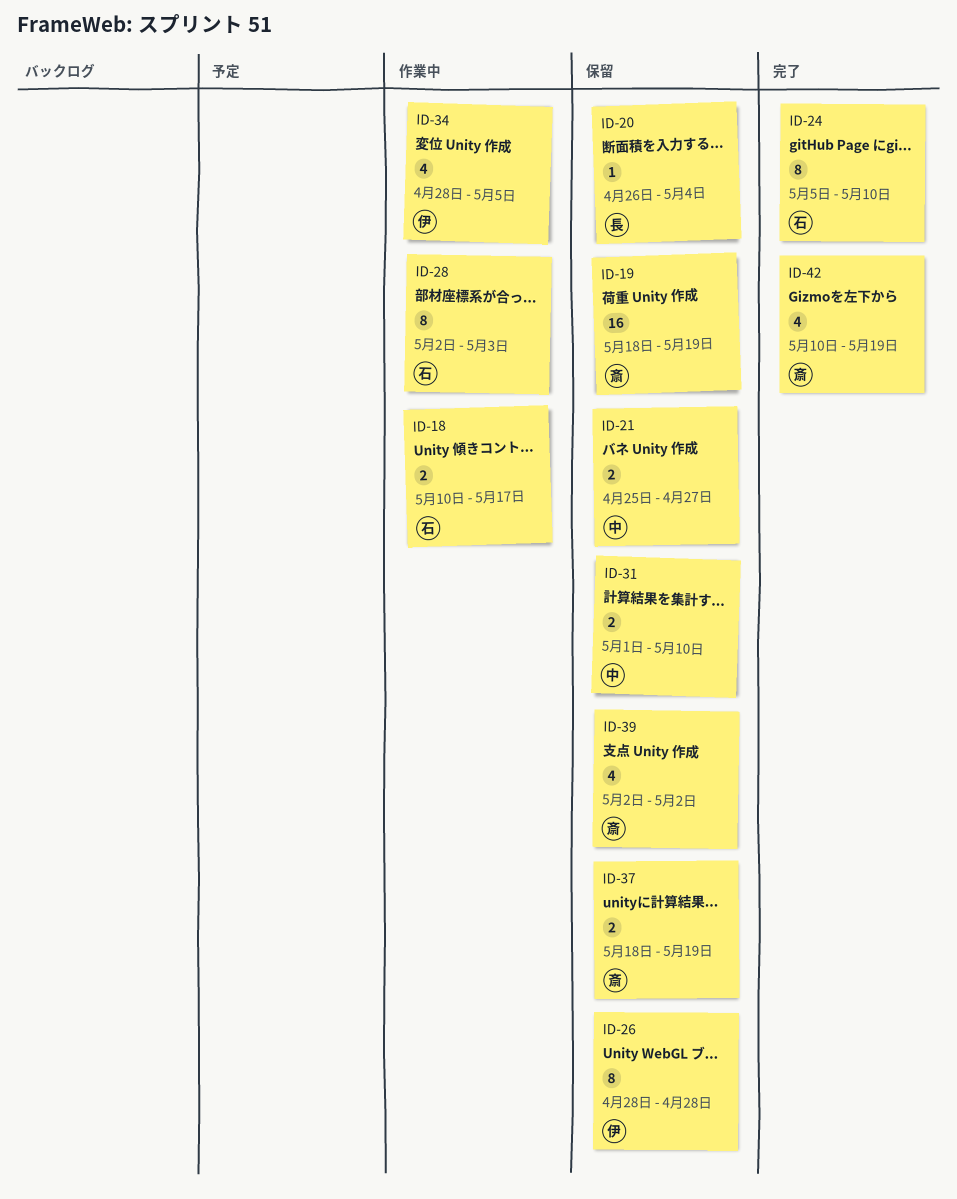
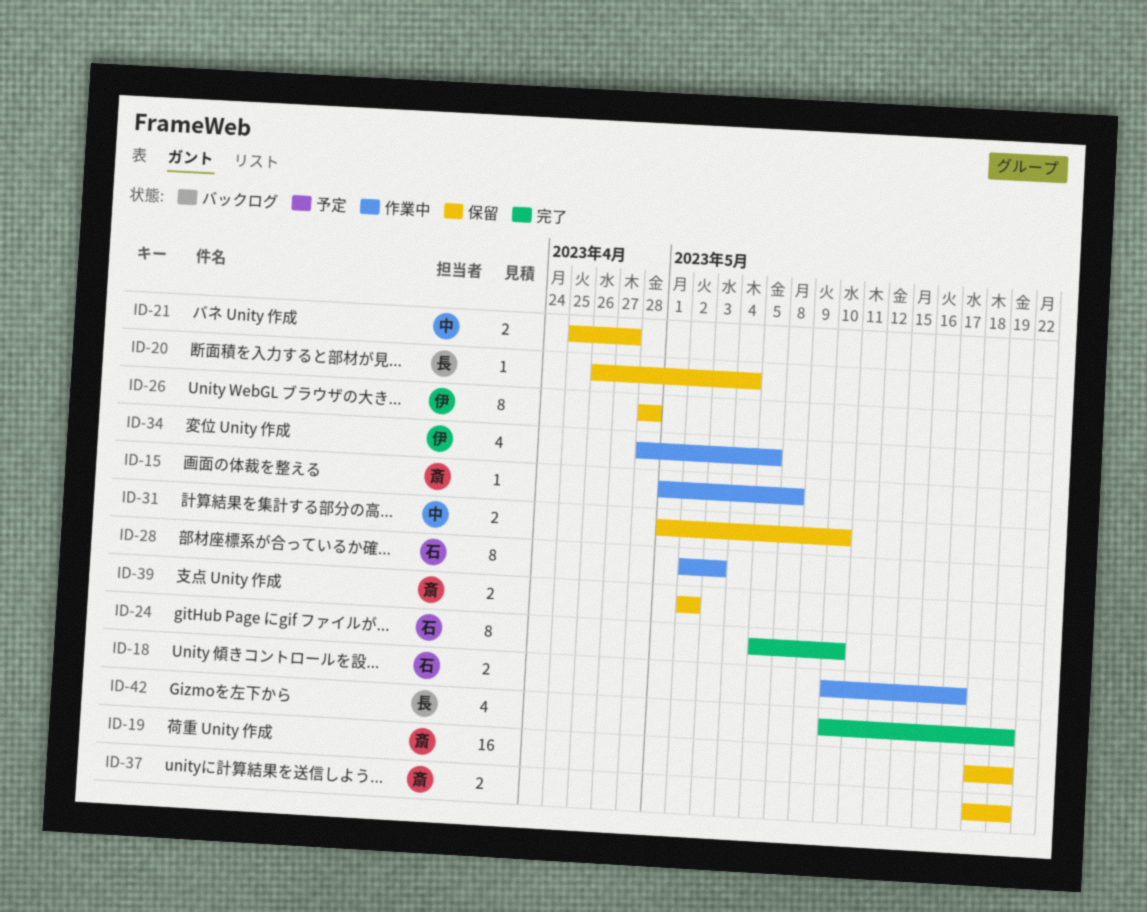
ID-15: none -> present
ID-39, estimate: 4 -> 2
ID-42, owner: 斎 -> 長

